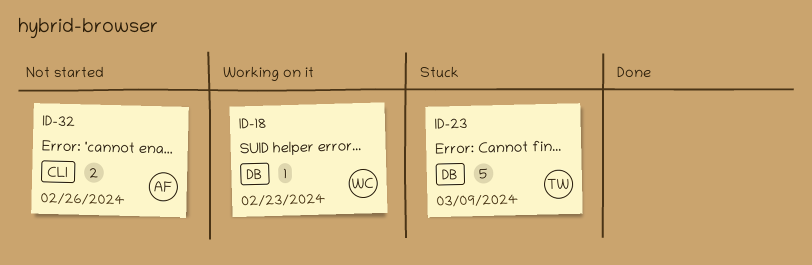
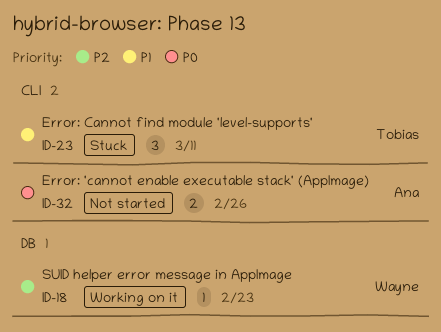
ID-23, label: DB -> CLI
ID-23, estimate: 5 -> 3
ID-23, due: Mar 9 -> Mar 11

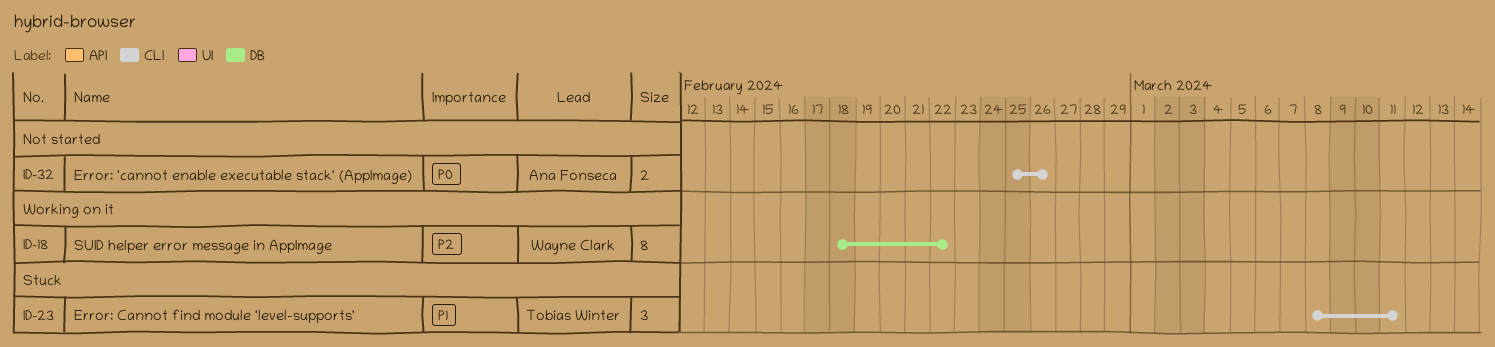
ID-18, estimate: 1 -> 8
ID-18, due: Feb 23 -> Feb 22

